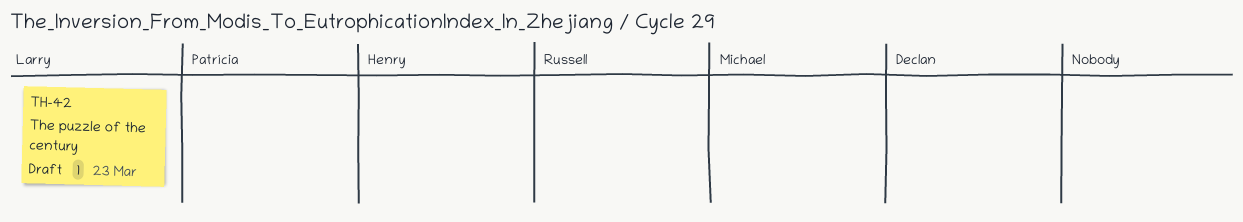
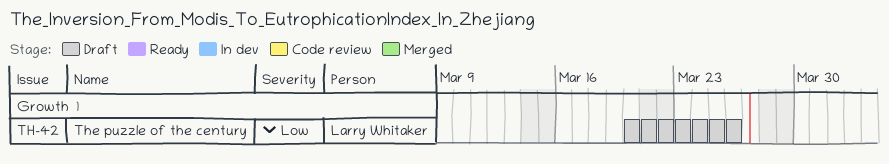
TH-42, due: Mar 23 -> Mar 26

